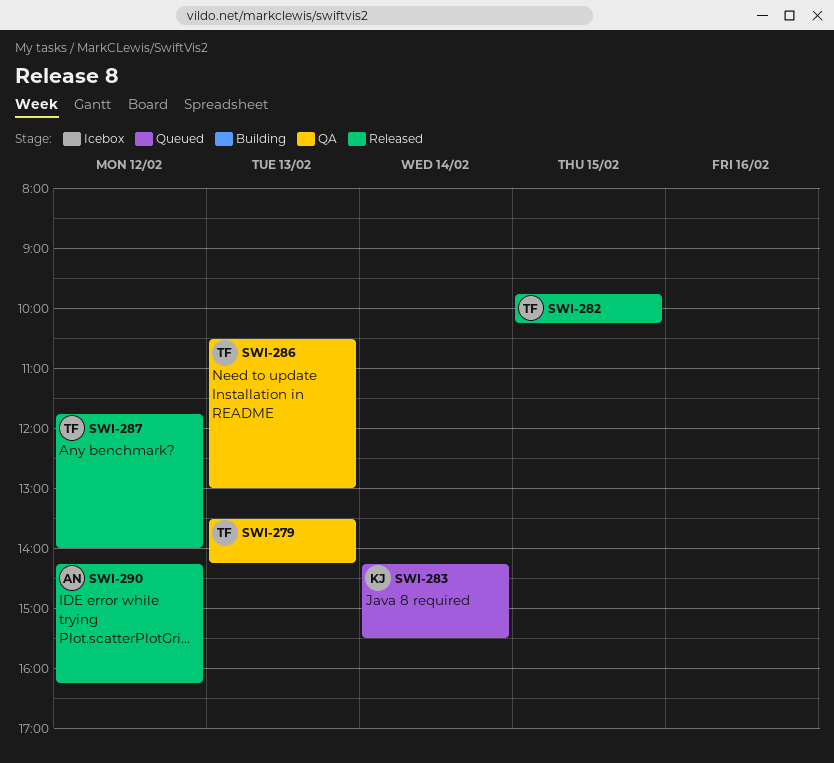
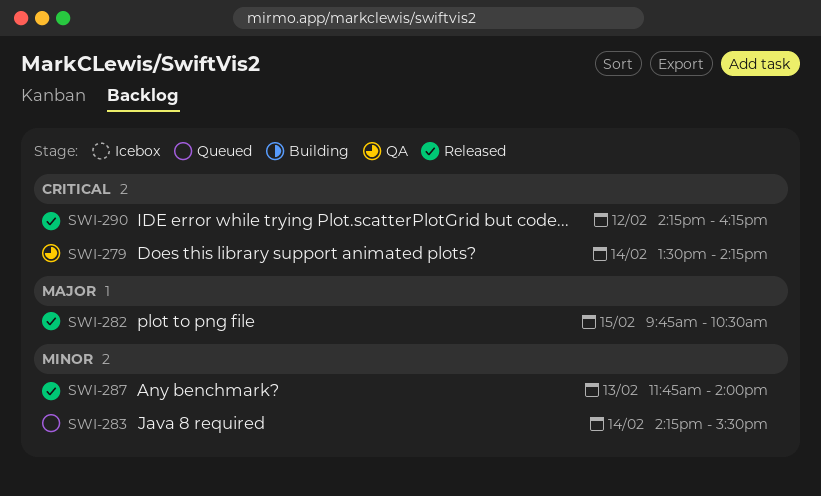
SWI-279, day: Feb 13 -> Feb 14
SWI-282, ends: 10:15 -> 10:30
SWI-286: present -> none
SWI-287, day: Feb 12 -> Feb 13

